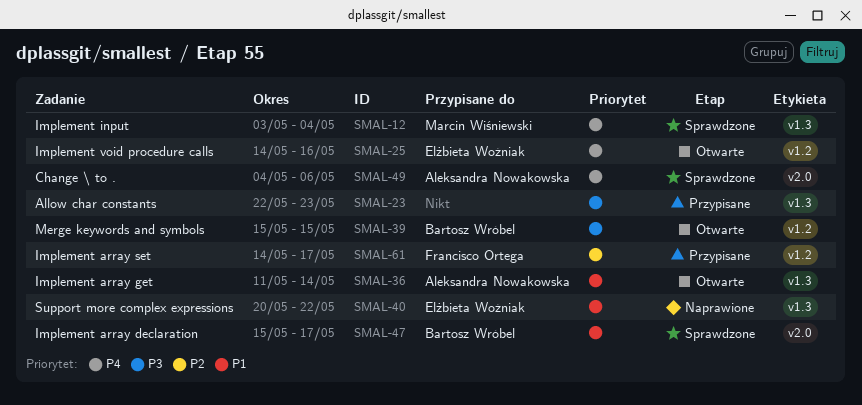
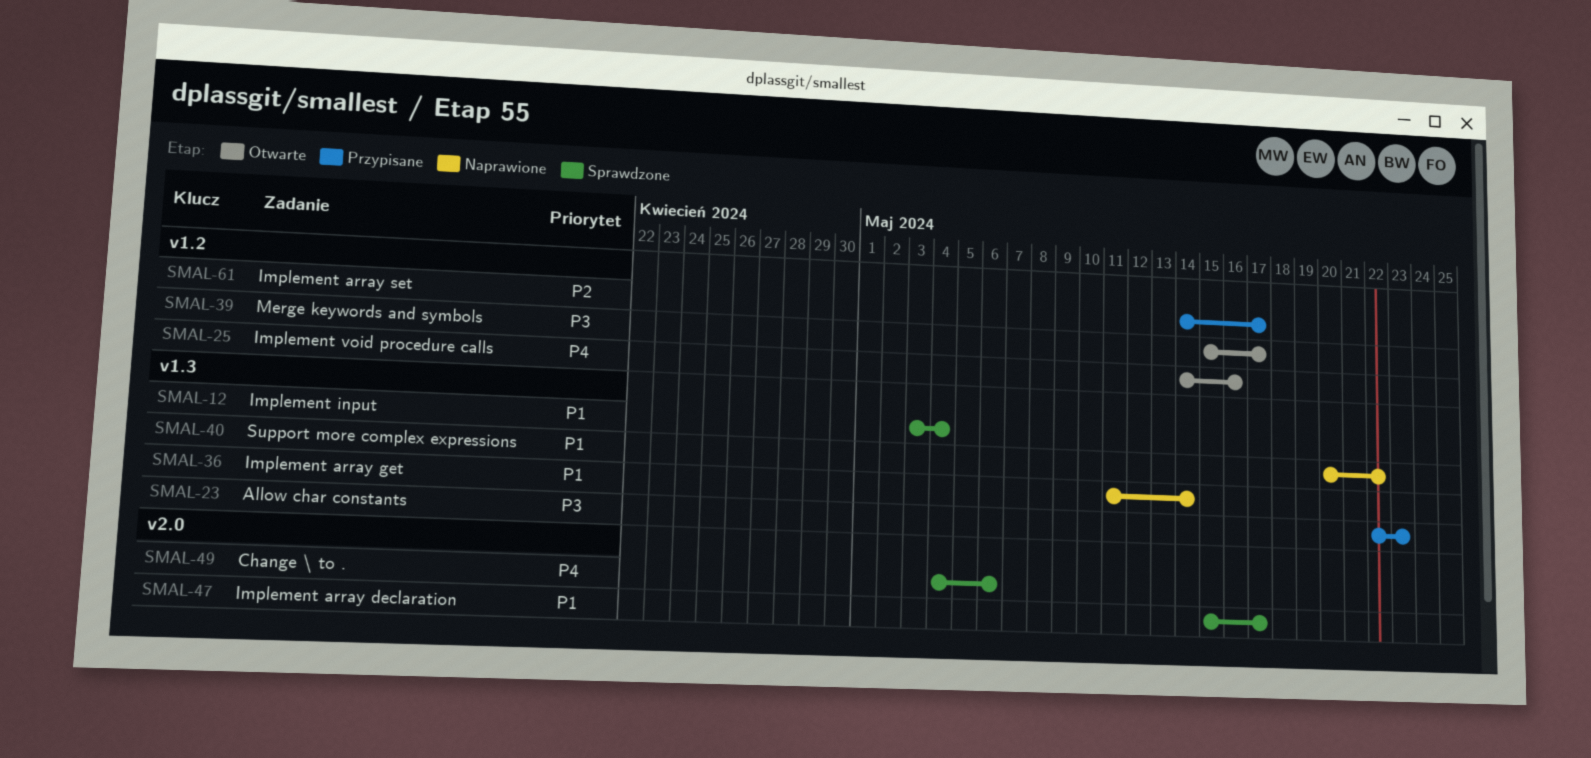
SMAL-12, priority: P4 -> P1
SMAL-36, status: Otwarte -> Naprawione
SMAL-39, due: May 15 -> May 17

